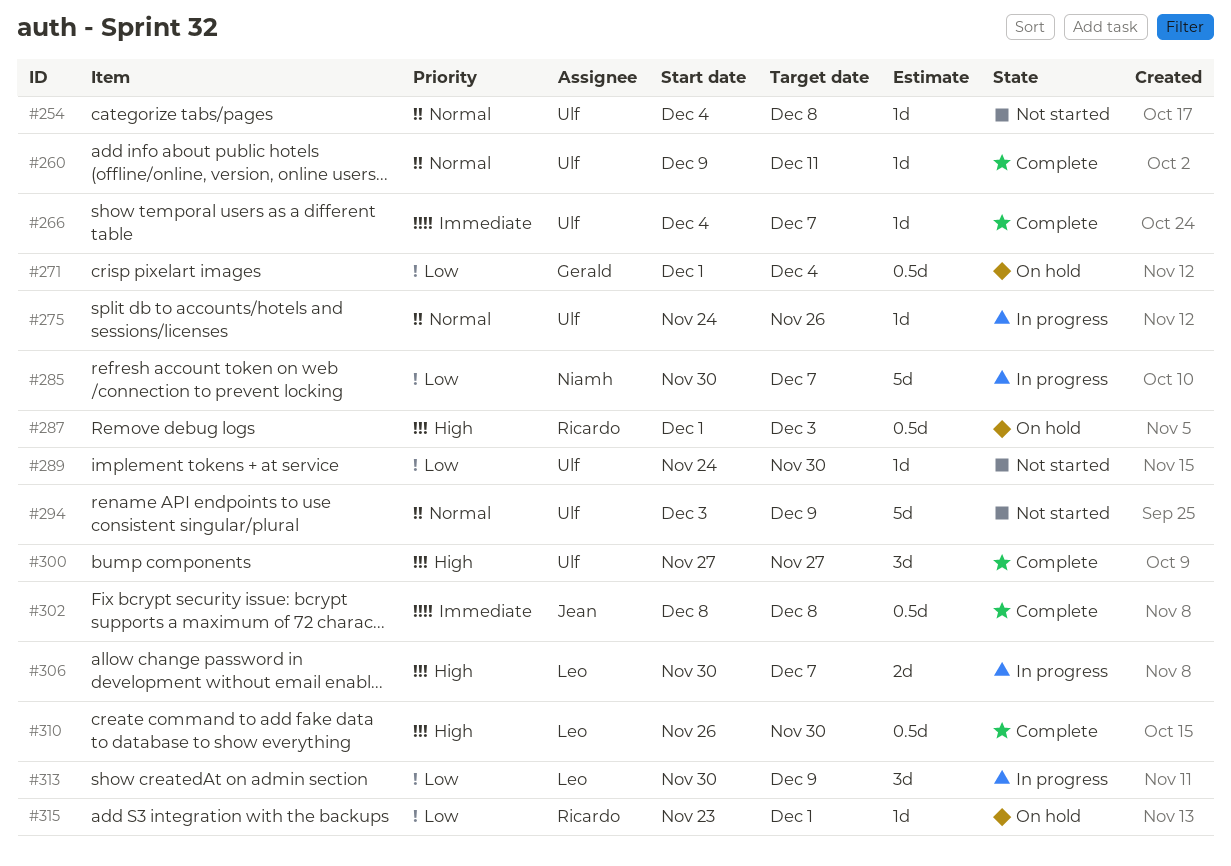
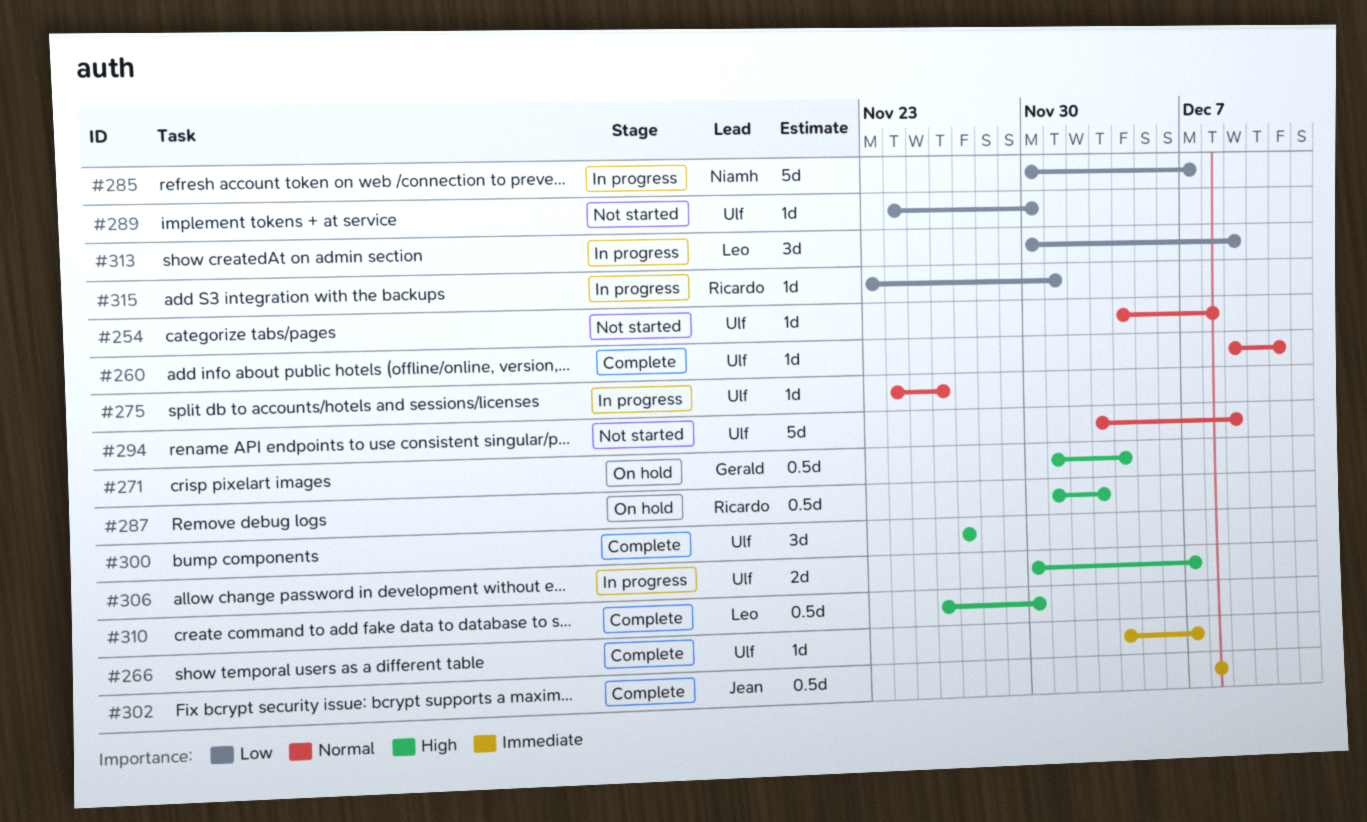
#271, priority: Low -> High
#306, owner: Leo -> Ulf
#315, status: On hold -> In progress

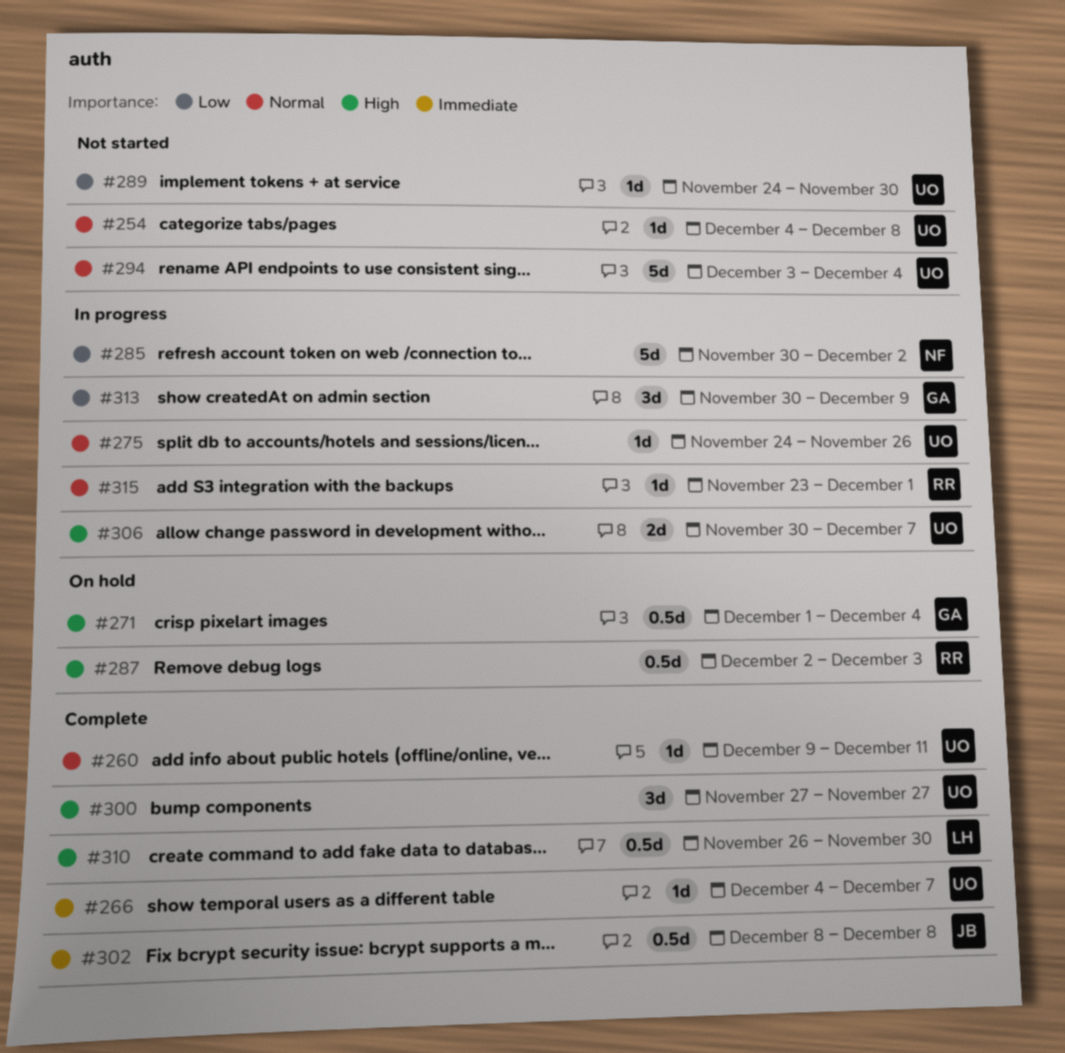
#285, due: Dec 7 -> Dec 2
#287, start: Dec 1 -> Dec 2
#294, due: Dec 9 -> Dec 4
#313, owner: Leo -> Gerald
#315, priority: Low -> Normal

